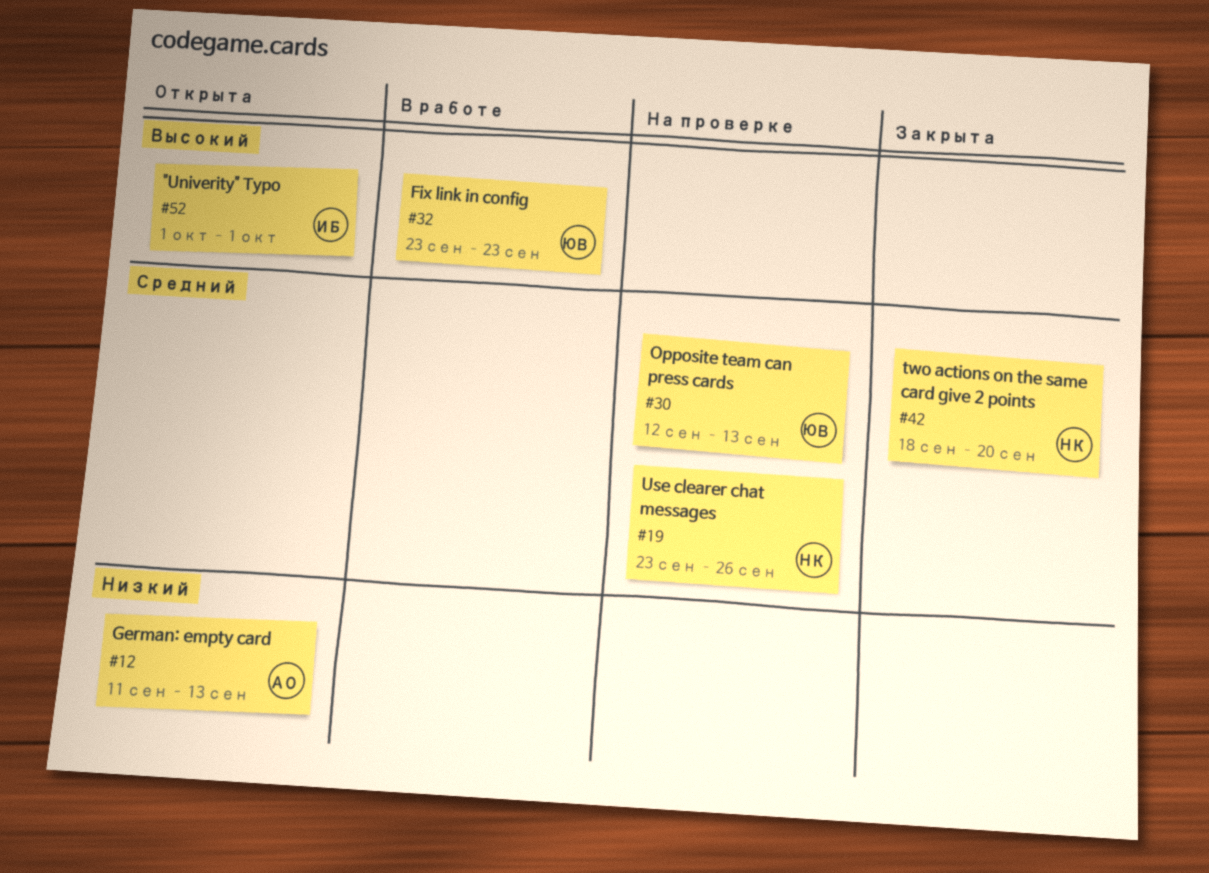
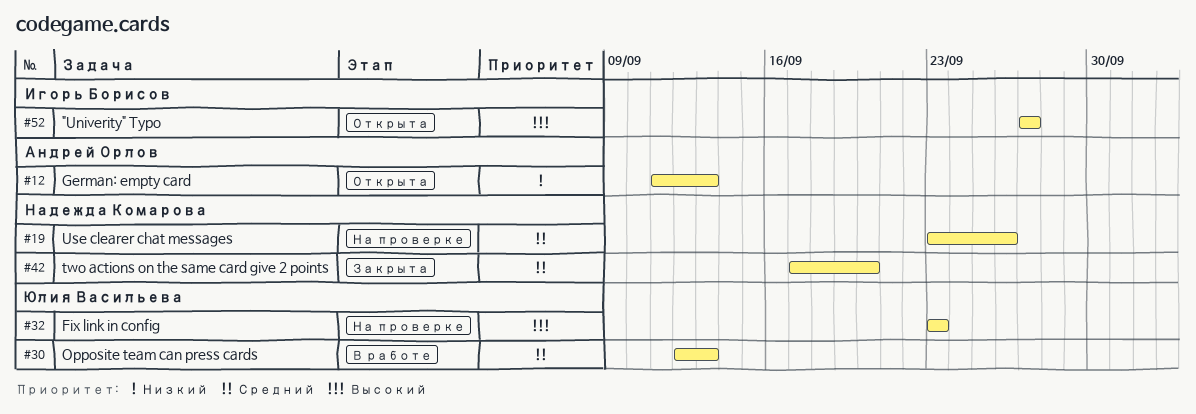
#30, status: На проверке -> В работе
#32, status: В работе -> На проверке
#42, start: Sep 18 -> Sep 17
#52, start: Oct 1 -> Sep 27
#52, due: Oct 1 -> Sep 27

